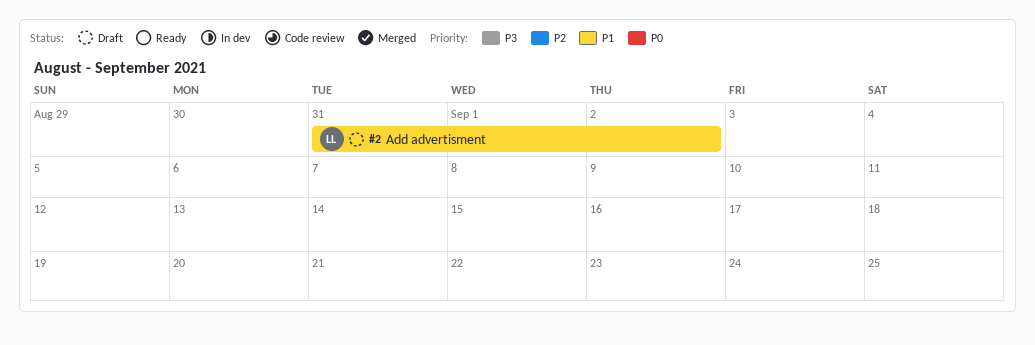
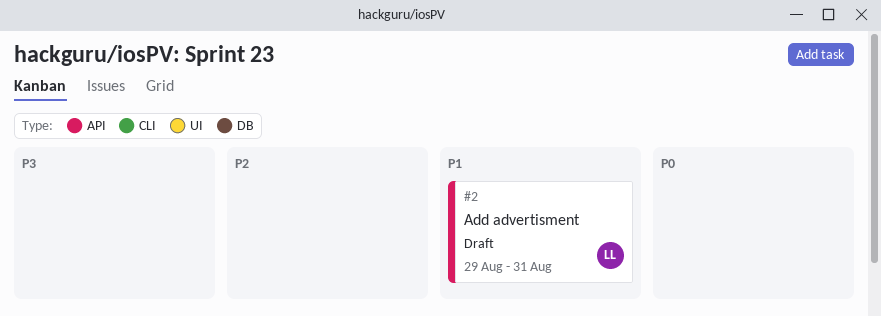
#2, start: Aug 31 -> Aug 29
#2, due: Sep 2 -> Aug 31

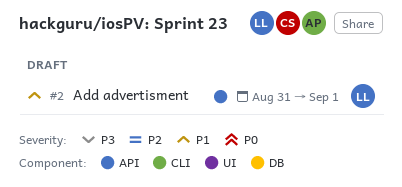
#2, start: Aug 29 -> Aug 31
#2, due: Aug 31 -> Sep 1

